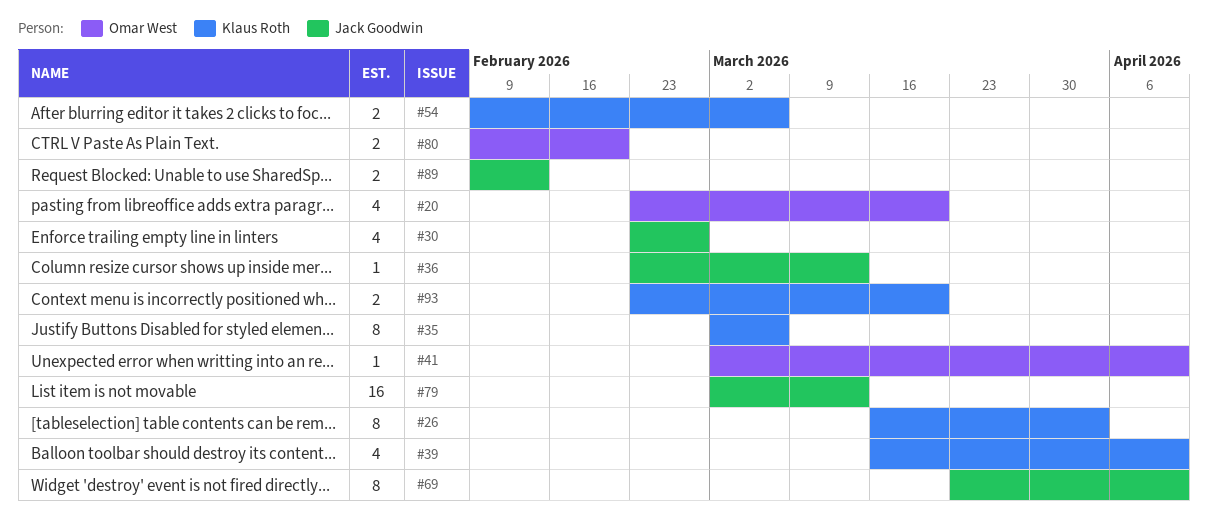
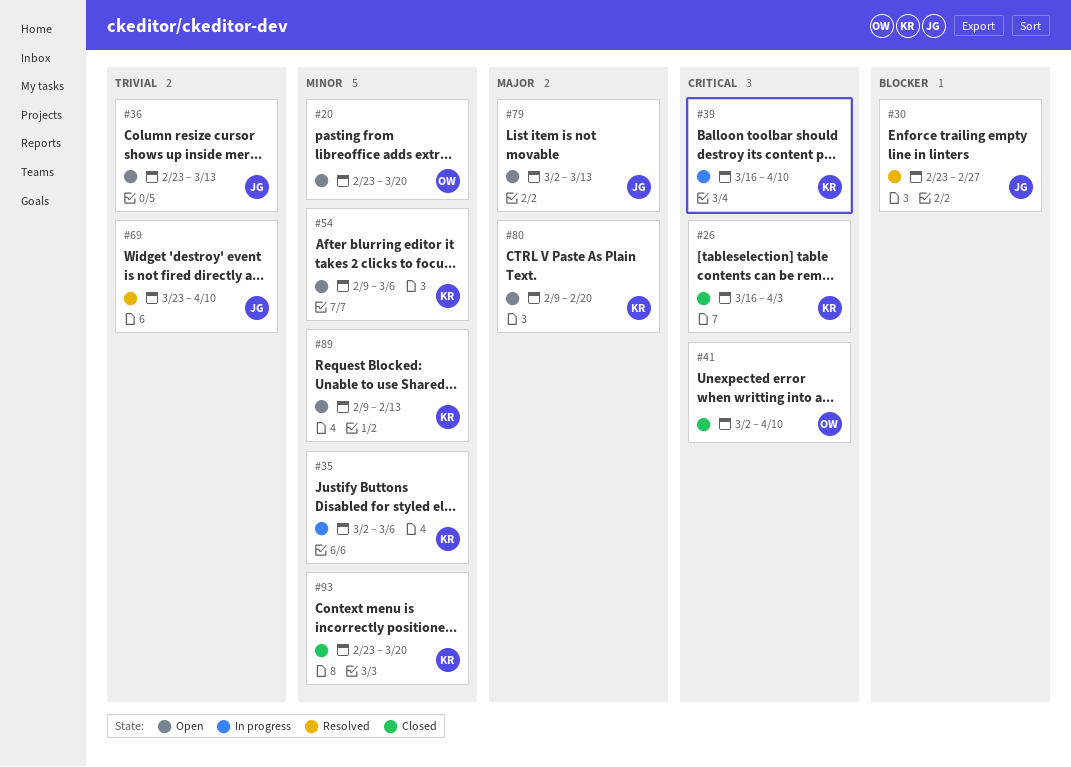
#80, owner: Omar West -> Klaus Roth
#89, owner: Jack Goodwin -> Klaus Roth

